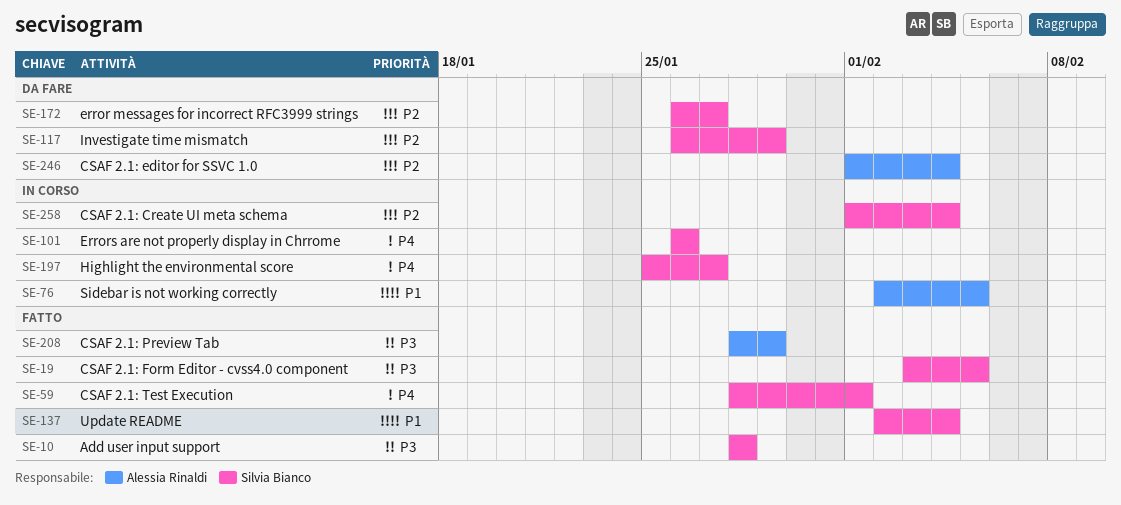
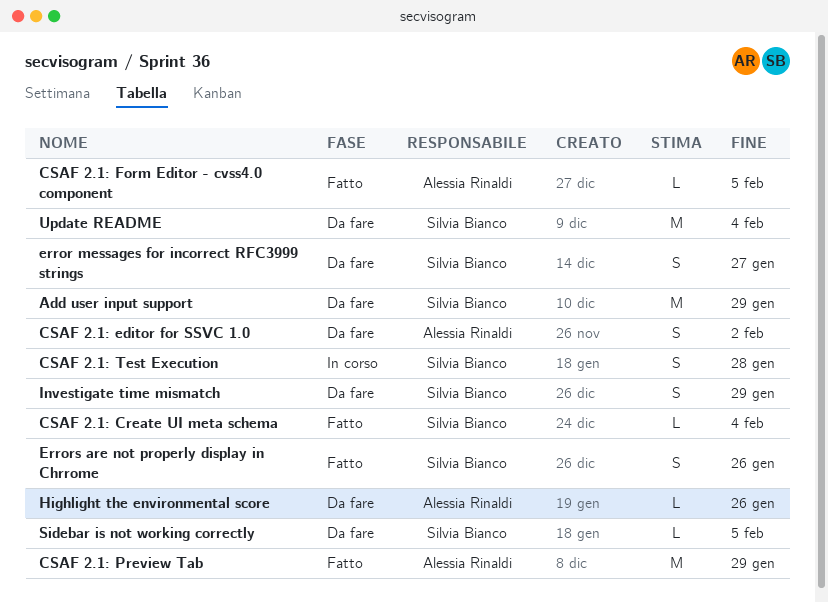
Add user input support, status: Fatto -> Da fare
Add user input support, due: Jan 28 -> Jan 29
CSAF 2.1: Create UI meta schema, status: In corso -> Fatto
CSAF 2.1: editor for SSVC 1.0, due: Feb 4 -> Feb 2
CSAF 2.1: Form Editor - cvss4.0 component, owner: Silvia Bianco -> Alessia Rinaldi
CSAF 2.1: Test Execution, status: Fatto -> In corso
CSAF 2.1: Test Execution, due: Feb 1 -> Jan 28
Errors are not properly display in Chrrome, status: In corso -> Fatto
Highlight the environmental score, status: In corso -> Da fare
Highlight the environmental score, owner: Silvia Bianco -> Alessia Rinaldi
Highlight the environmental score, due: Jan 27 -> Jan 26
Sidebar is not working correctly, status: In corso -> Da fare
Sidebar is not working correctly, owner: Alessia Rinaldi -> Silvia Bianco
Update README, status: Fatto -> Da fare

